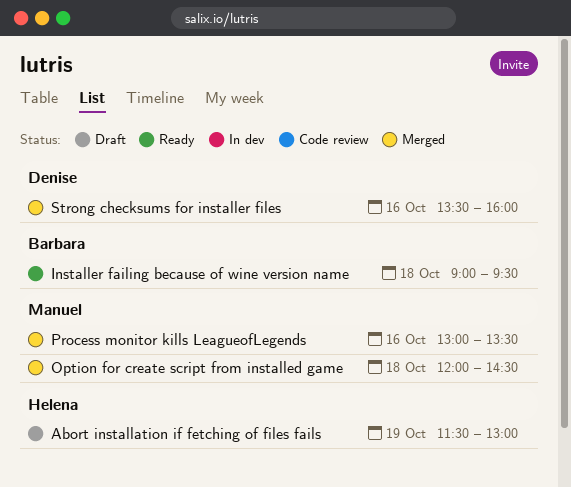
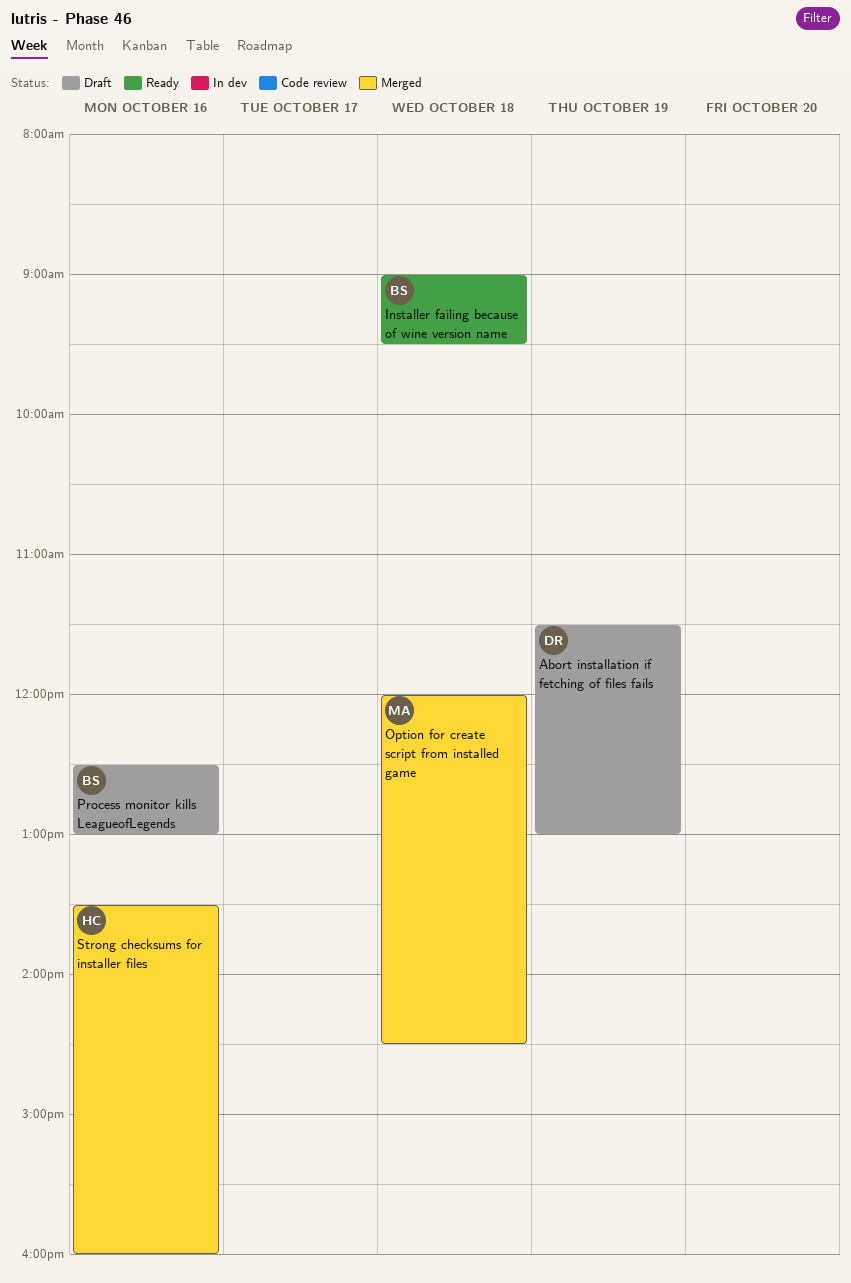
Abort installation if fetching of files fails, owner: Helena -> Denise
Process monitor kills LeagueofLegends, status: Merged -> Draft
Process monitor kills LeagueofLegends, owner: Manuel -> Barbara
Process monitor kills LeagueofLegends, begins: 13:00 -> 12:30
Process monitor kills LeagueofLegends, ends: 13:30 -> 13:00
Strong checksums for installer files, owner: Denise -> Helena

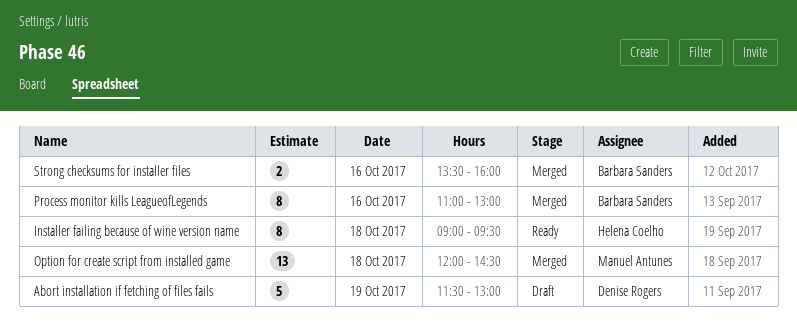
Installer failing because of wine version name, owner: Barbara Sanders -> Helena Coelho
Process monitor kills LeagueofLegends, status: Draft -> Merged
Process monitor kills LeagueofLegends, begins: 12:30 -> 11:00
Strong checksums for installer files, owner: Helena Coelho -> Barbara Sanders

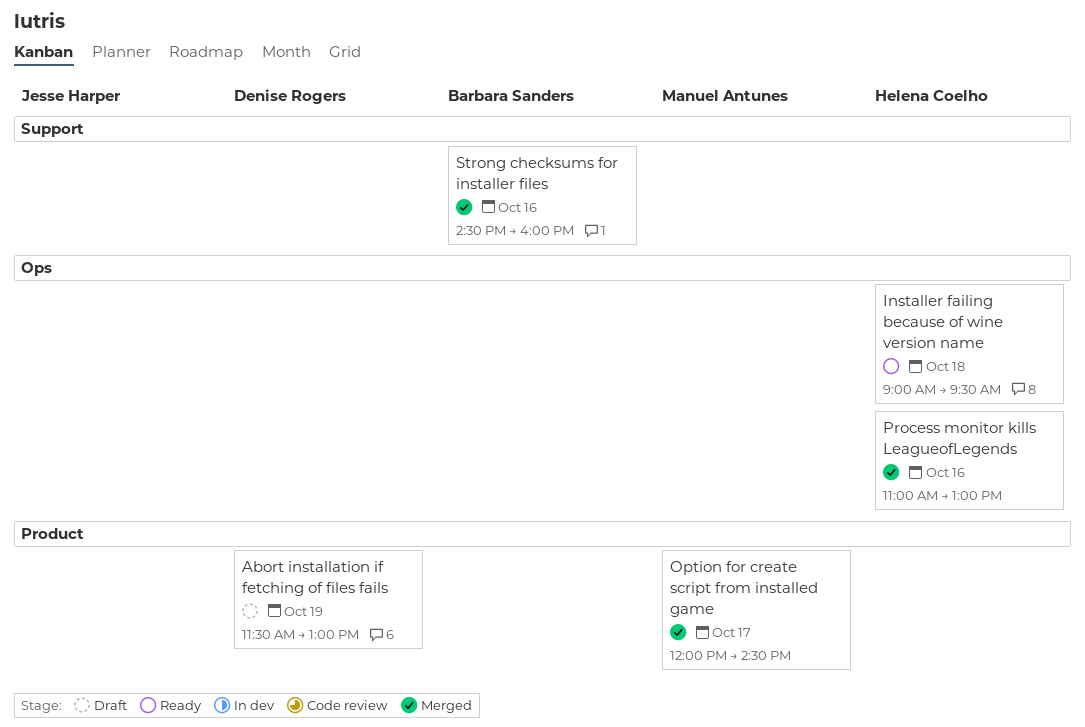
Option for create script from installed game, day: Oct 18 -> Oct 17
Process monitor kills LeagueofLegends, owner: Barbara Sanders -> Helena Coelho
Strong checksums for installer files, begins: 13:30 -> 14:30

